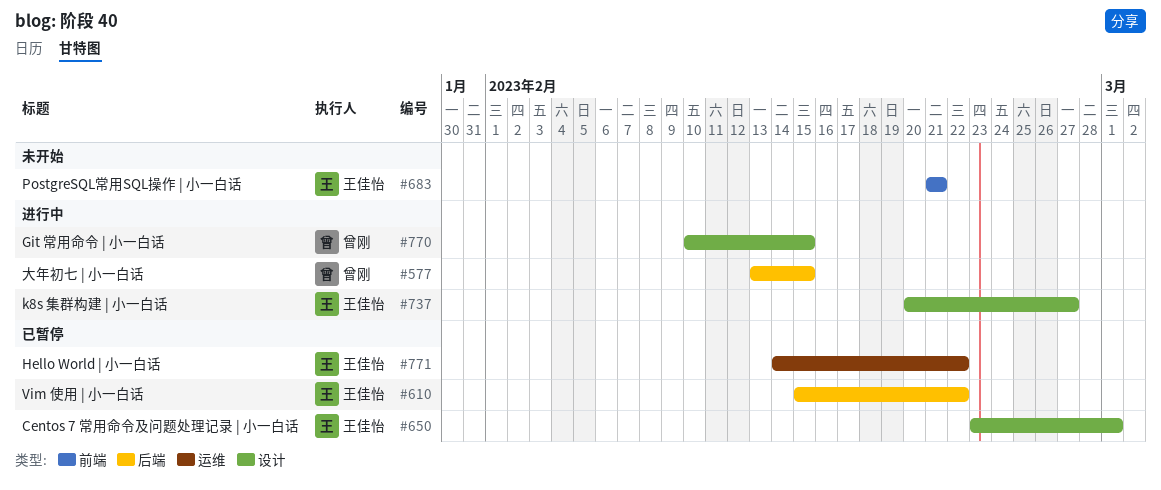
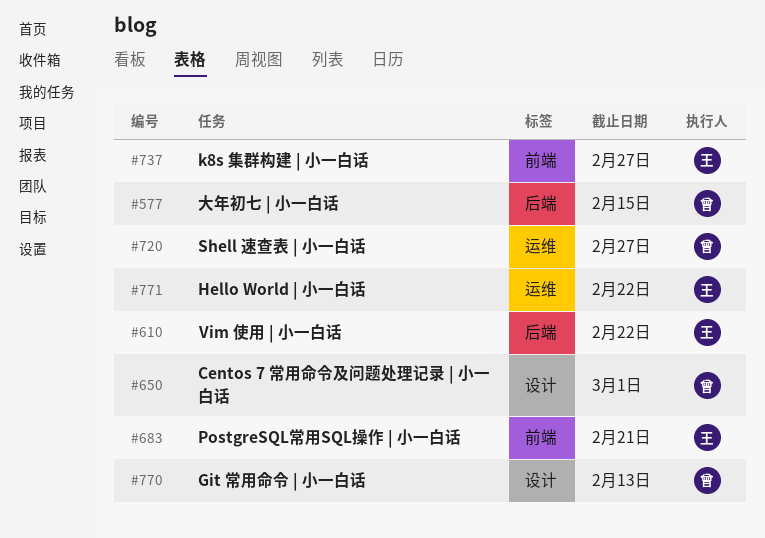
#650, owner: 王佳怡 -> 曾刚
#720: none -> present
#737, label: 设计 -> 前端
#770, due: Feb 15 -> Feb 13

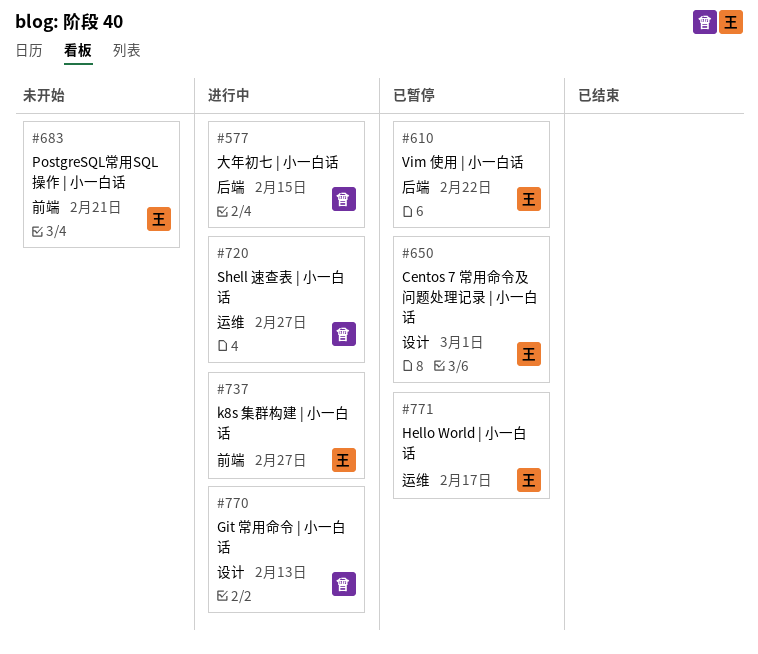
#650, owner: 曾 -> 王
#771, due: Feb 22 -> Feb 17

